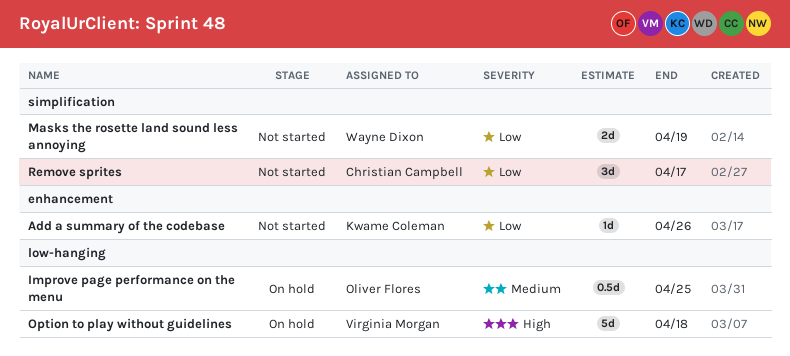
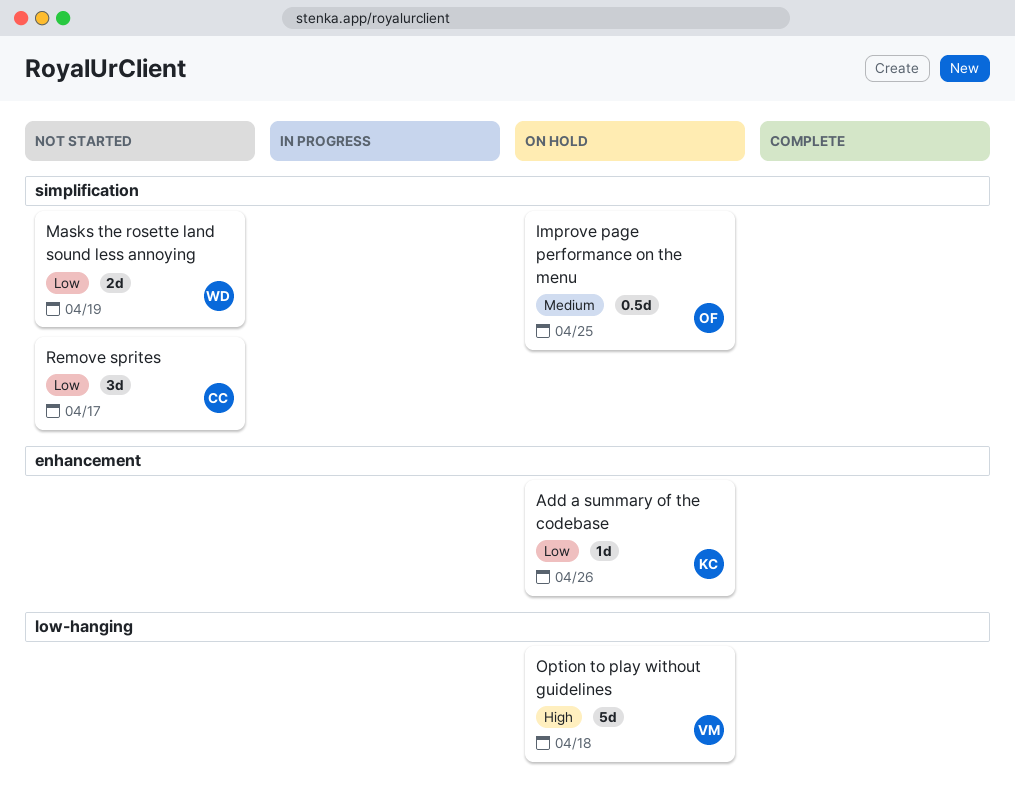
Add a summary of the codebase, status: Not started -> On hold
Improve page performance on the menu, label: low-hanging -> simplification

